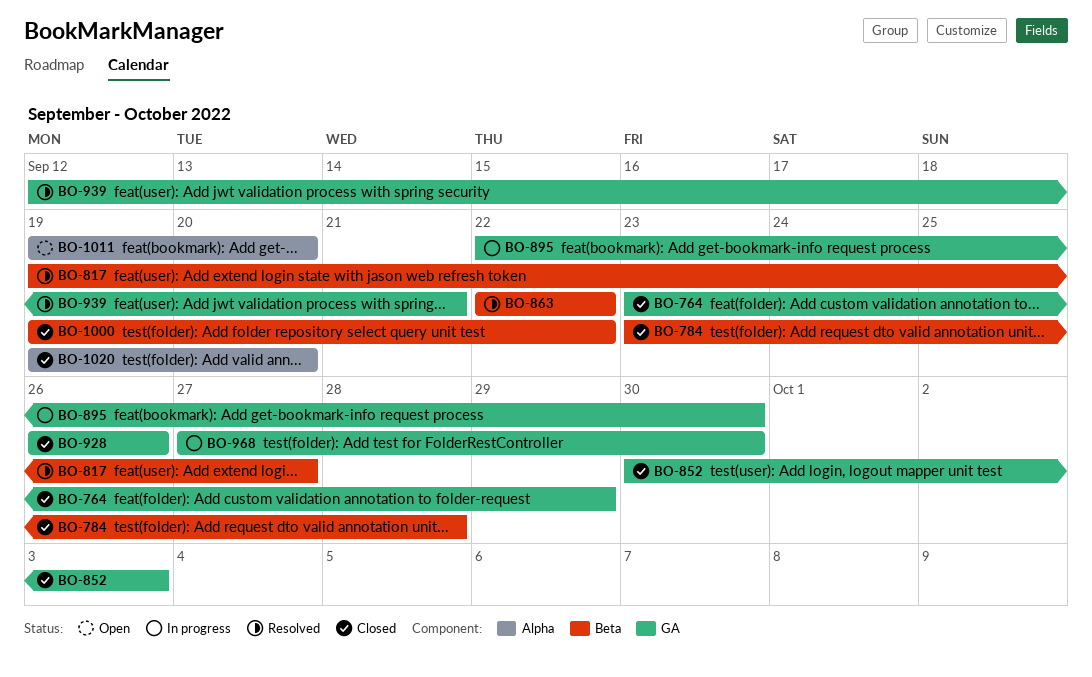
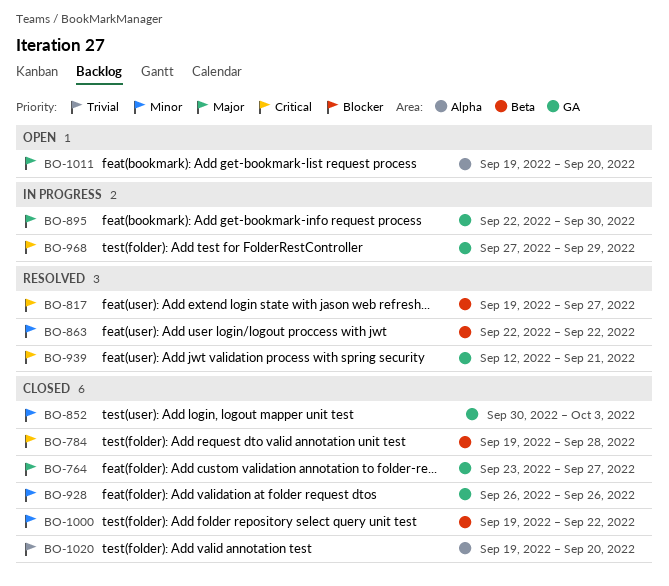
BO-764, due: Sep 29 -> Sep 27
BO-784, start: Sep 23 -> Sep 19
BO-968, due: Sep 30 -> Sep 29

